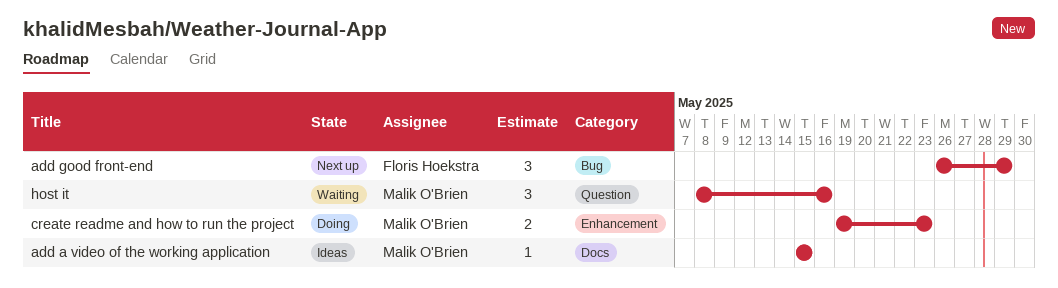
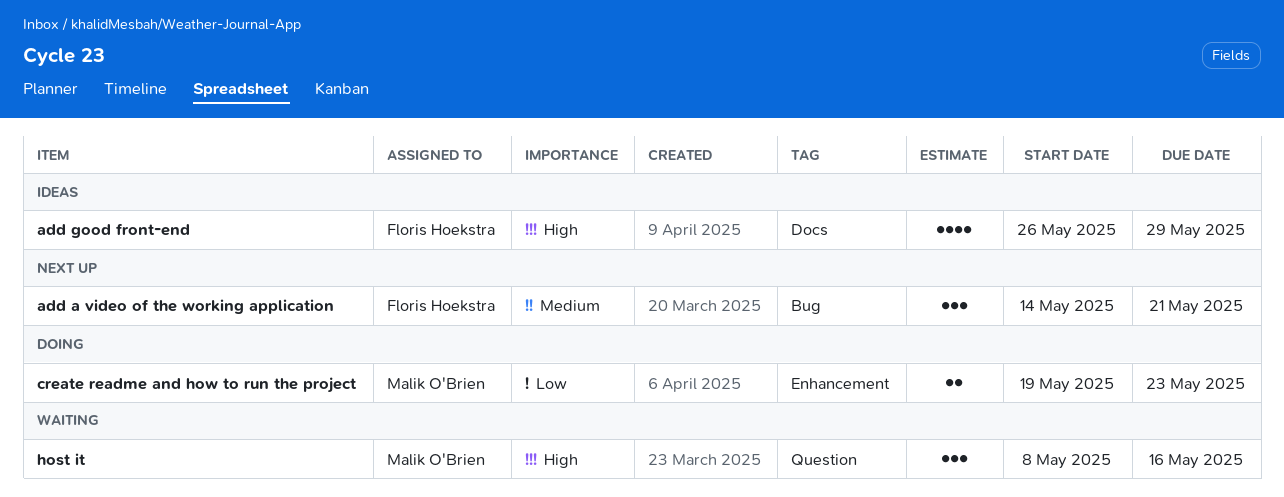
add a video of the working application, status: Ideas -> Next up
add a video of the working application, owner: Malik O'Brien -> Floris Hoekstra
add a video of the working application, label: Docs -> Bug
add a video of the working application, estimate: 1 -> 3
add a video of the working application, start: May 15 -> May 14
add a video of the working application, due: May 15 -> May 21
add good front-end, status: Next up -> Ideas
add good front-end, label: Bug -> Docs
add good front-end, estimate: 3 -> 4

